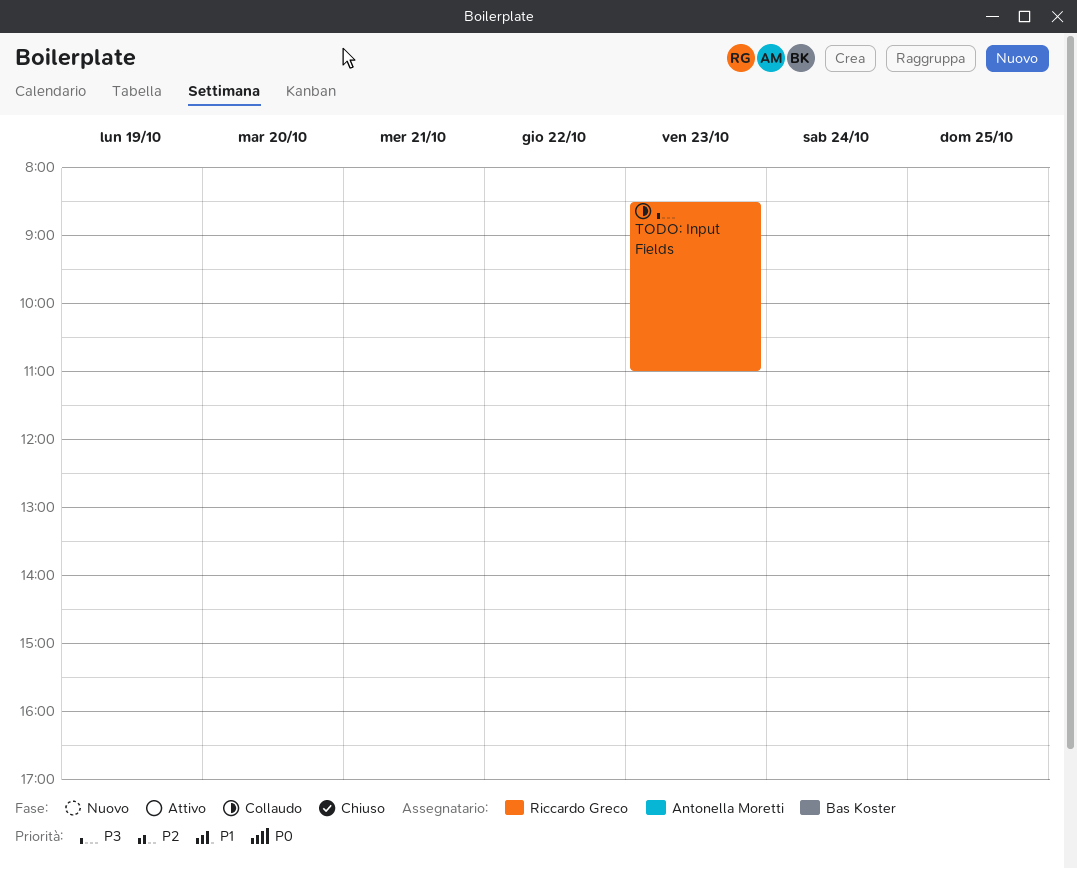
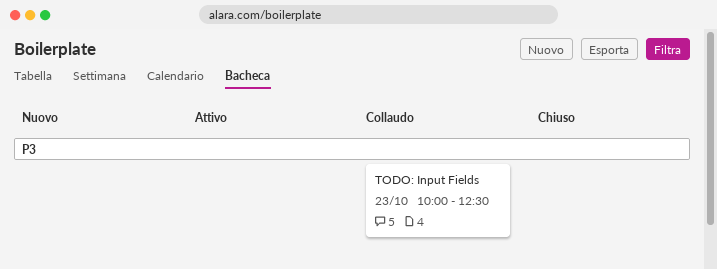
TODO: Input Fields, begins: 08:30 -> 10:00
TODO: Input Fields, ends: 11:00 -> 12:30

